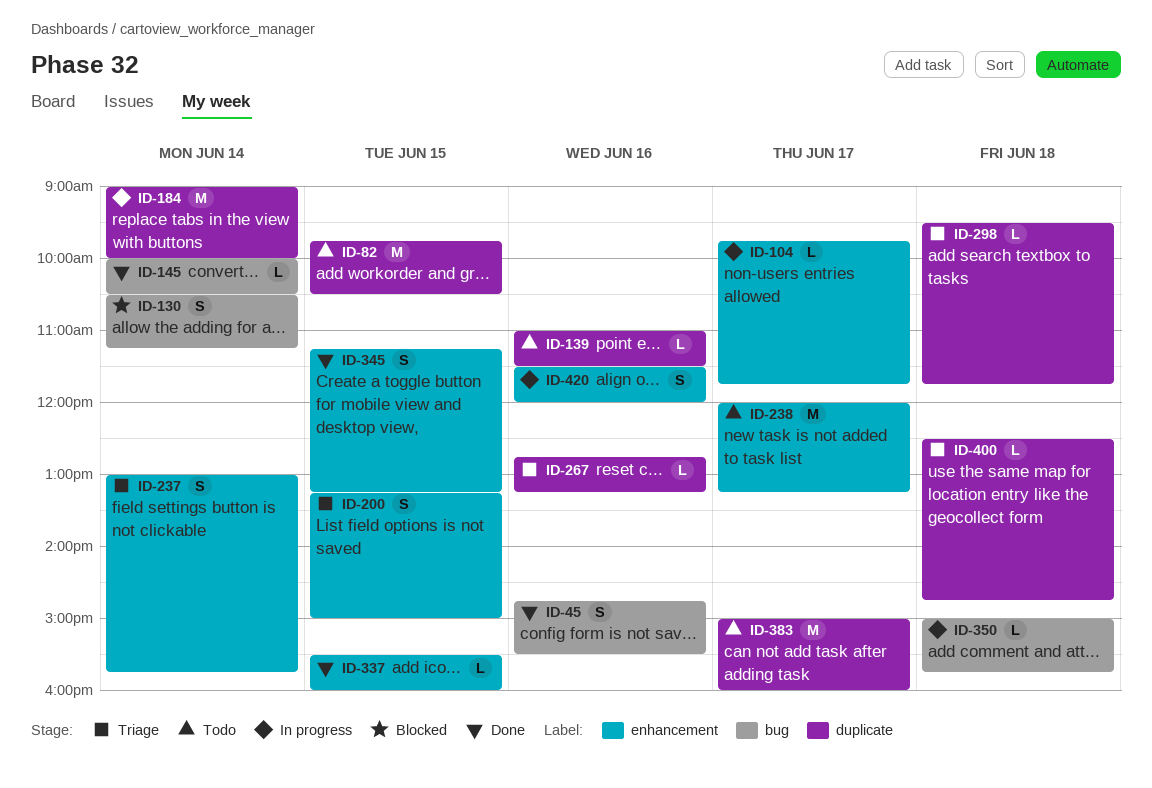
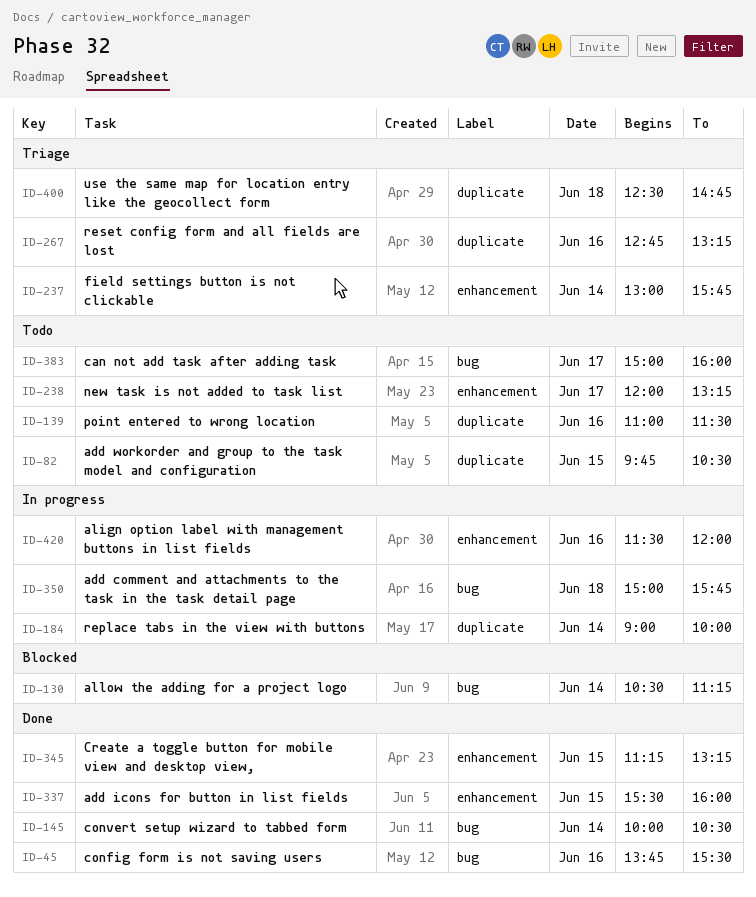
ID-45, begins: 14:45 -> 13:45
ID-104: present -> none
ID-200: present -> none
ID-298: present -> none
ID-383, label: duplicate -> bug

